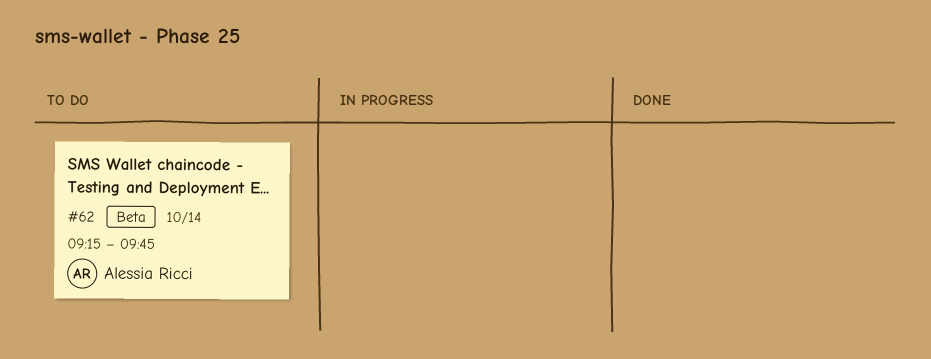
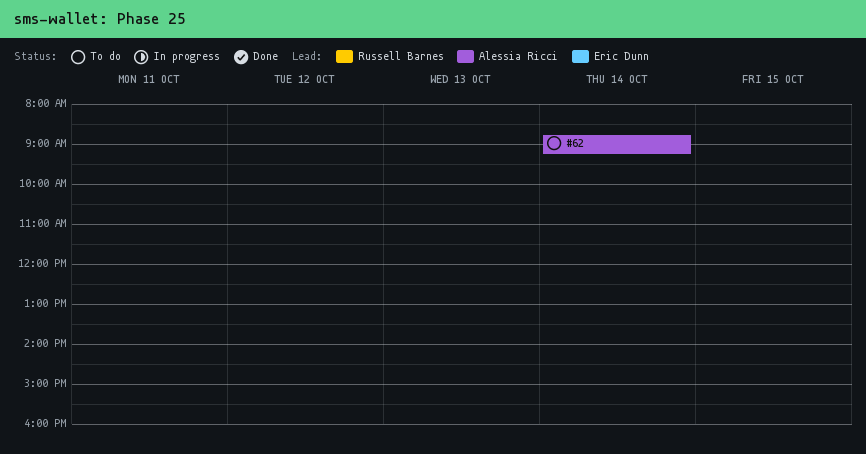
#62, begins: 09:15 -> 08:45
#62, ends: 09:45 -> 09:15

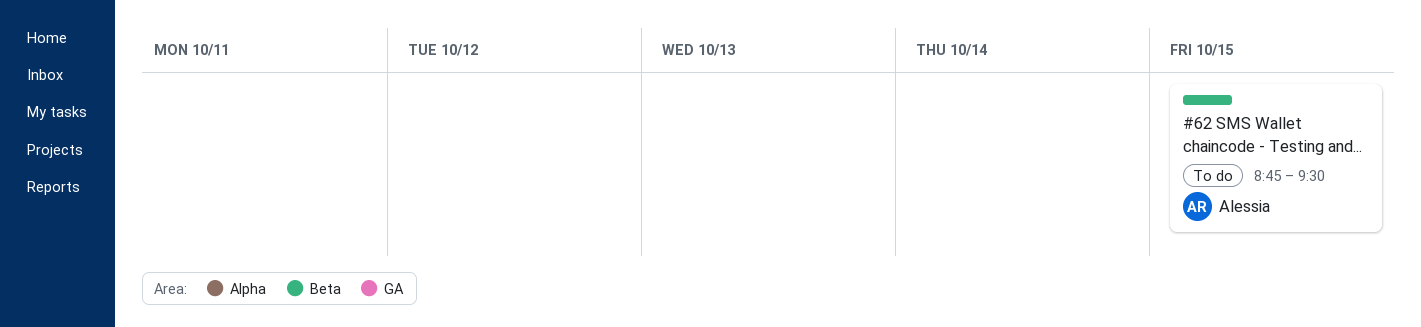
#62, day: Oct 14 -> Oct 15
#62, ends: 09:15 -> 09:30

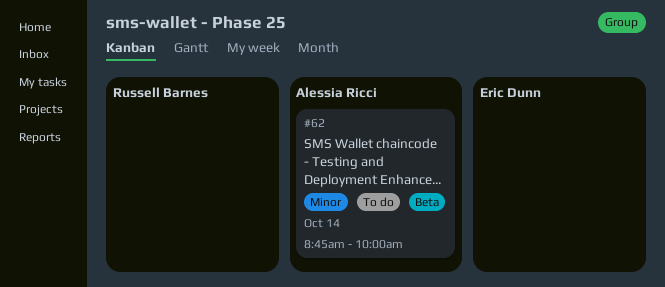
#62, day: Oct 15 -> Oct 14
#62, ends: 09:30 -> 10:00

